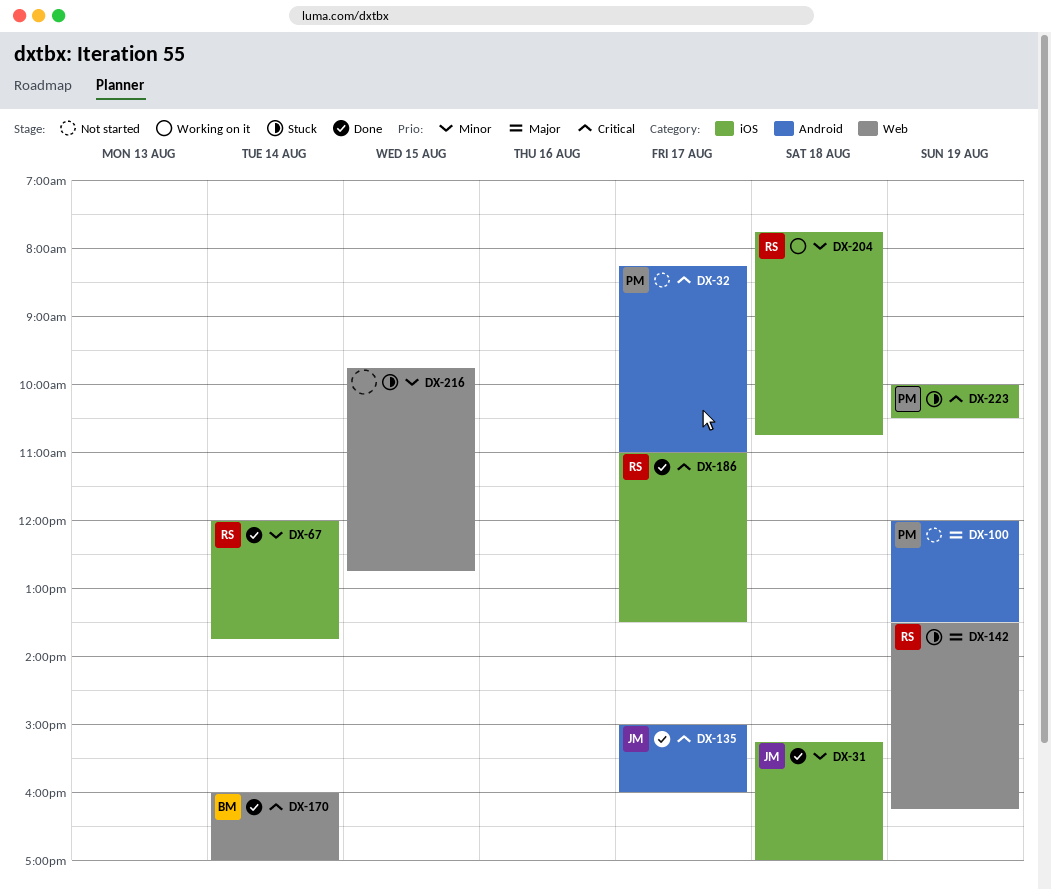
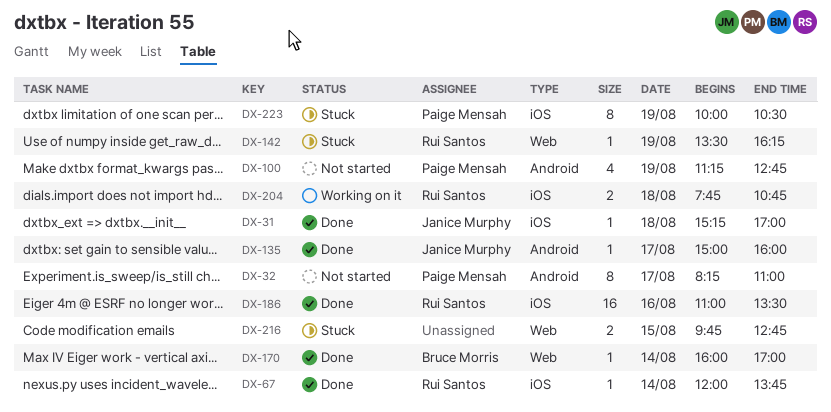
DX-100, begins: 12:00 -> 11:15
DX-100, ends: 13:30 -> 12:45
DX-186, day: Aug 17 -> Aug 16

